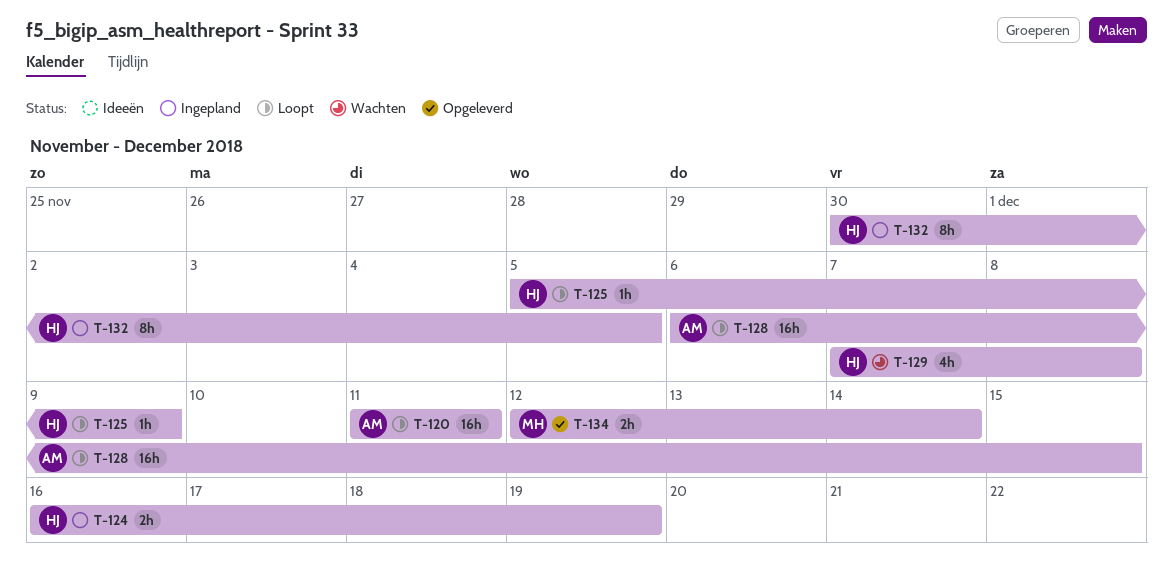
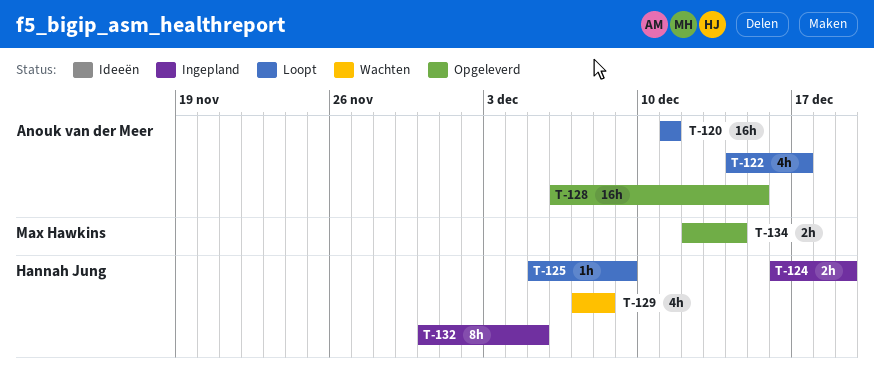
T-122: none -> present
T-128, status: Loopt -> Opgeleverd

